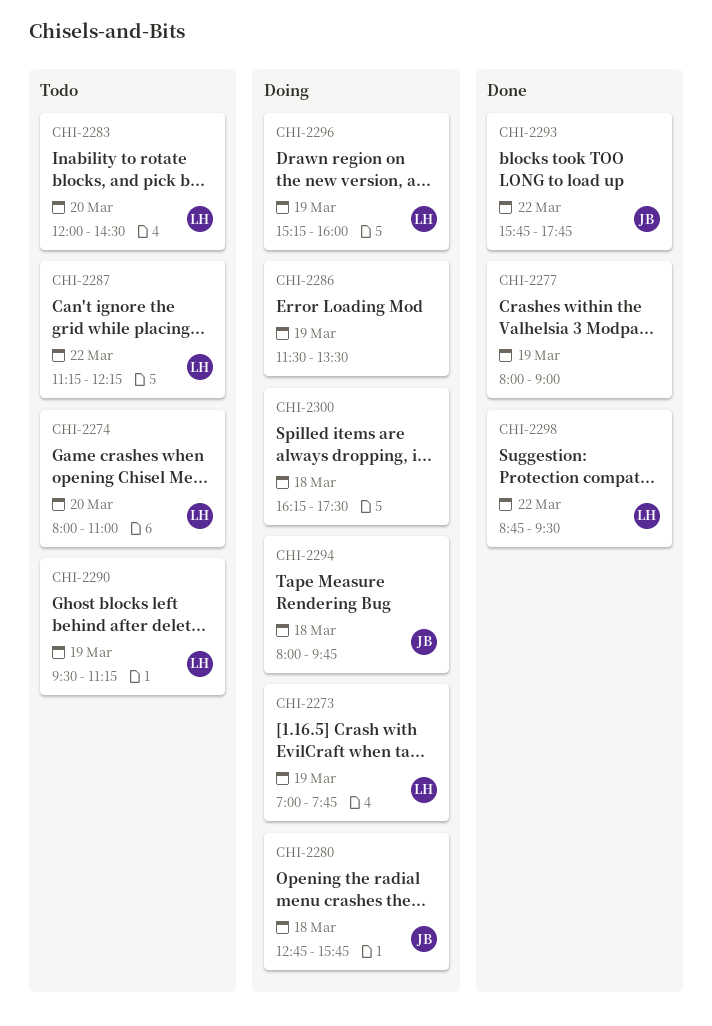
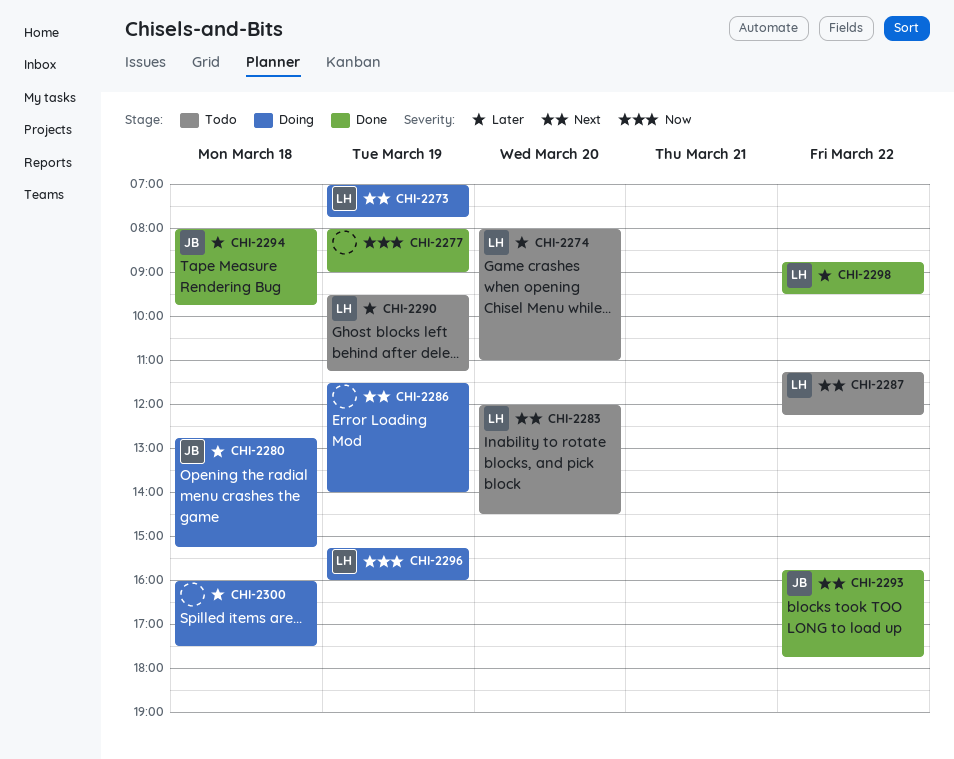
CHI-2280, ends: 15:45 -> 15:15
CHI-2286, ends: 13:30 -> 14:00
CHI-2294, status: Doing -> Done
CHI-2300, begins: 16:15 -> 16:00

